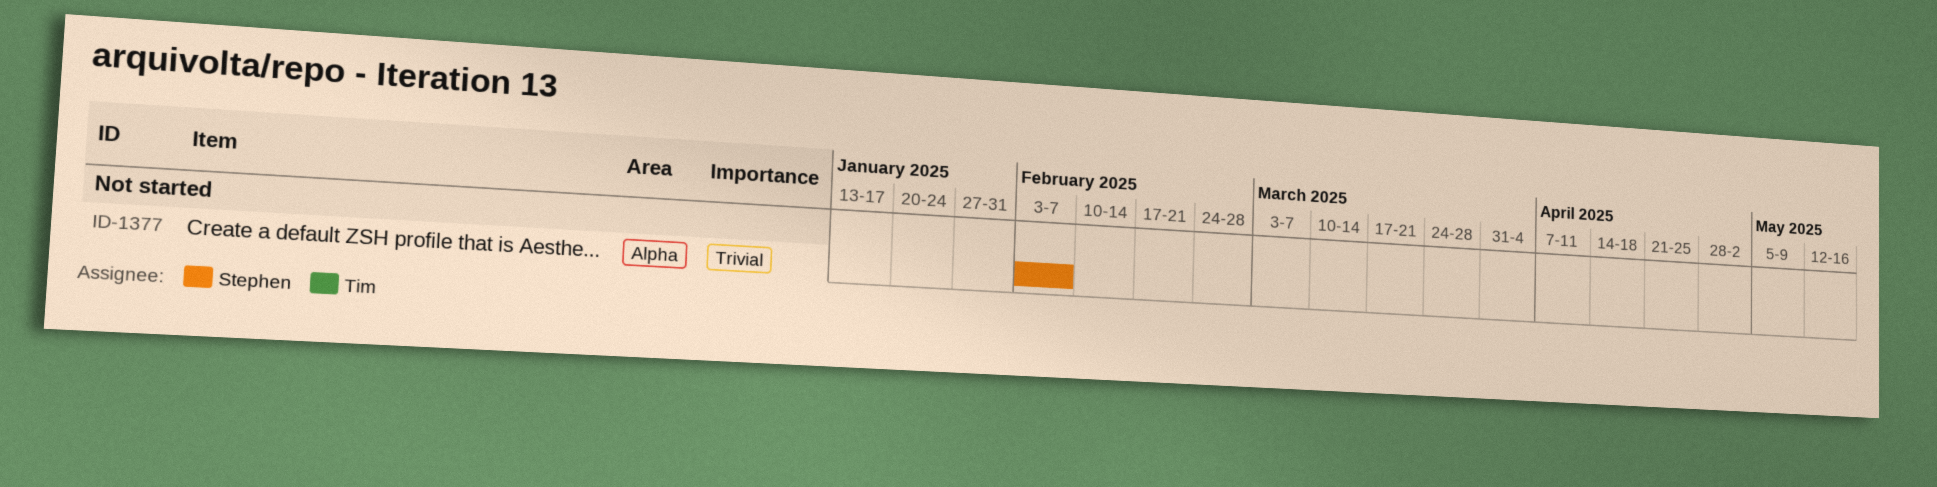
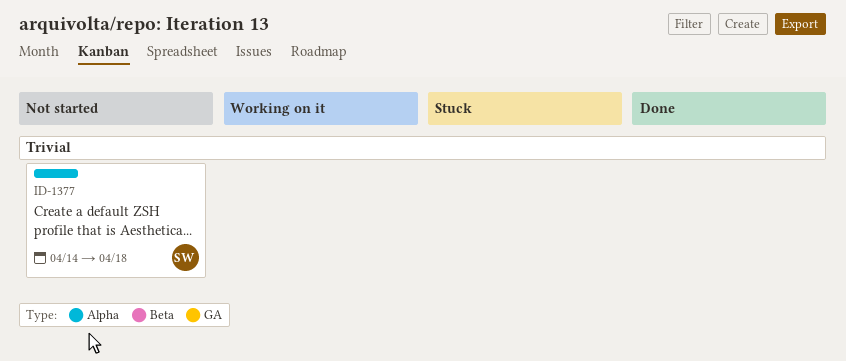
ID-1377, start: Feb 3 -> Apr 14
ID-1377, due: Feb 7 -> Apr 18

